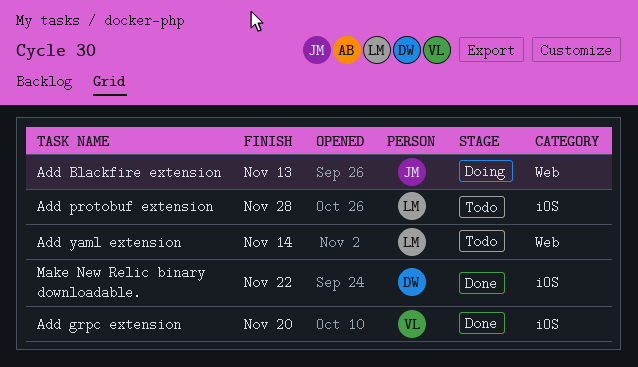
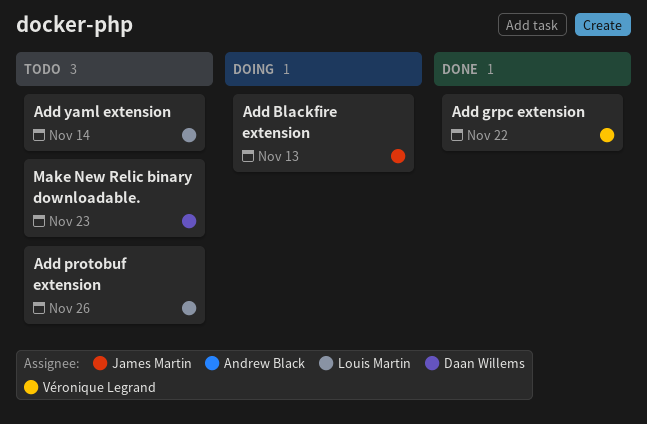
Add grpc extension, due: Nov 20 -> Nov 22
Add protobuf extension, due: Nov 28 -> Nov 26
Make New Relic binary downloadable., status: Done -> Todo
Make New Relic binary downloadable., due: Nov 22 -> Nov 23

